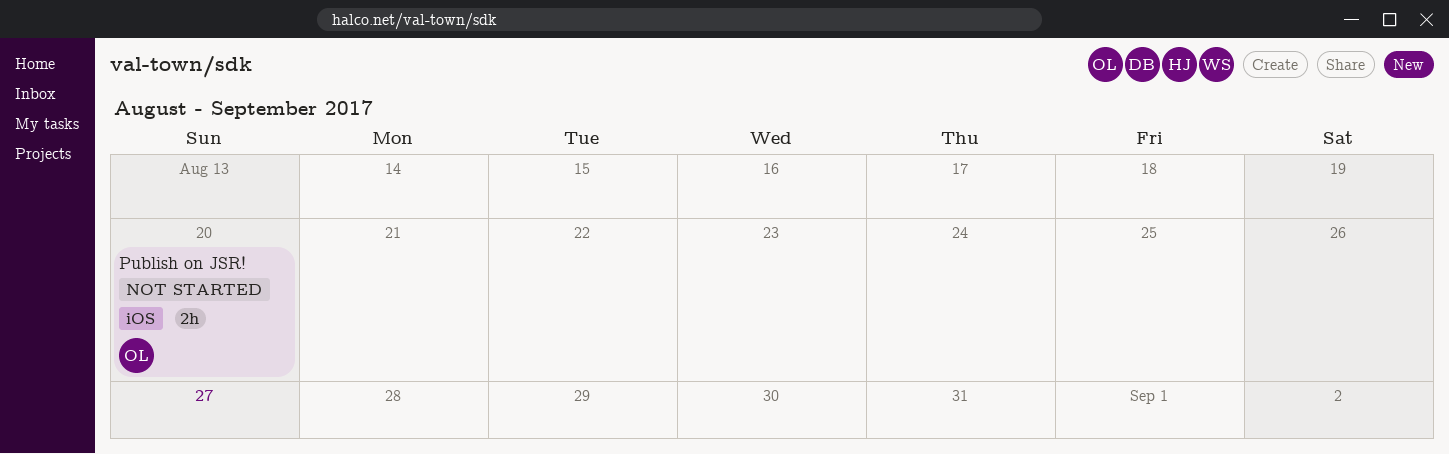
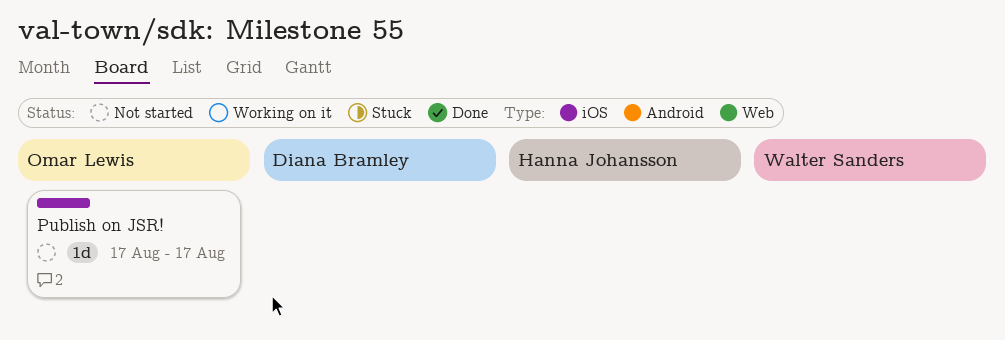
Publish on JSR!, estimate: 2h -> 1d
Publish on JSR!, due: Aug 20 -> Aug 17

